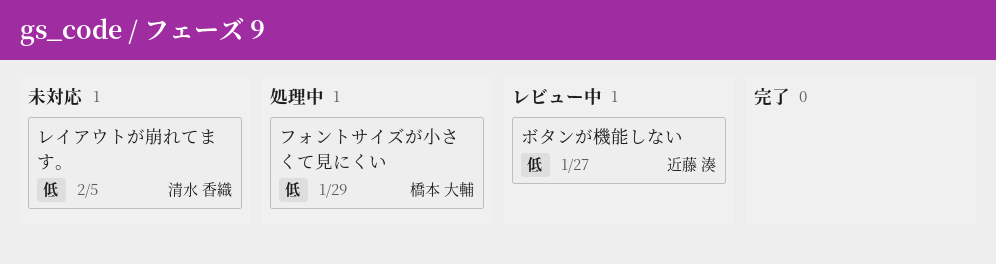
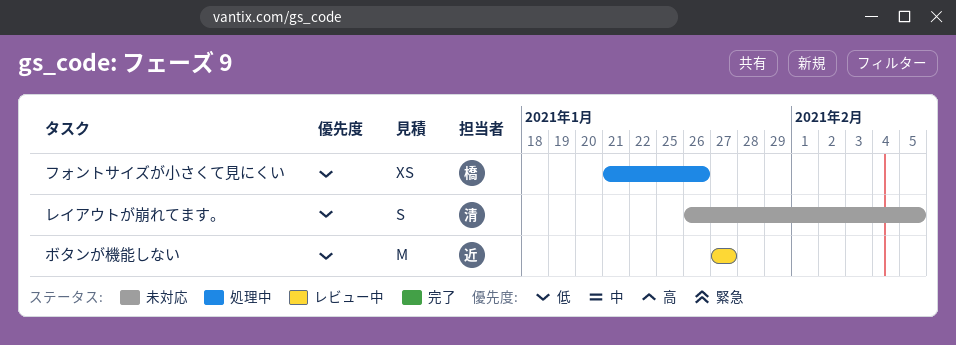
フォントサイズが小さくて見にくい, due: Jan 29 -> Jan 26

